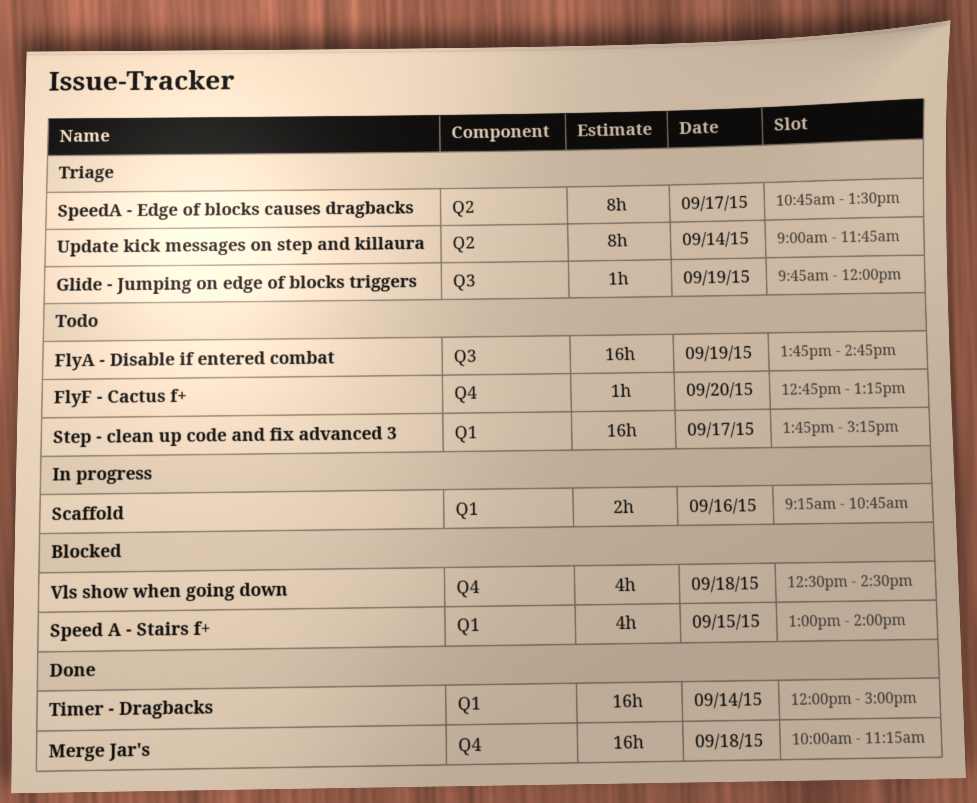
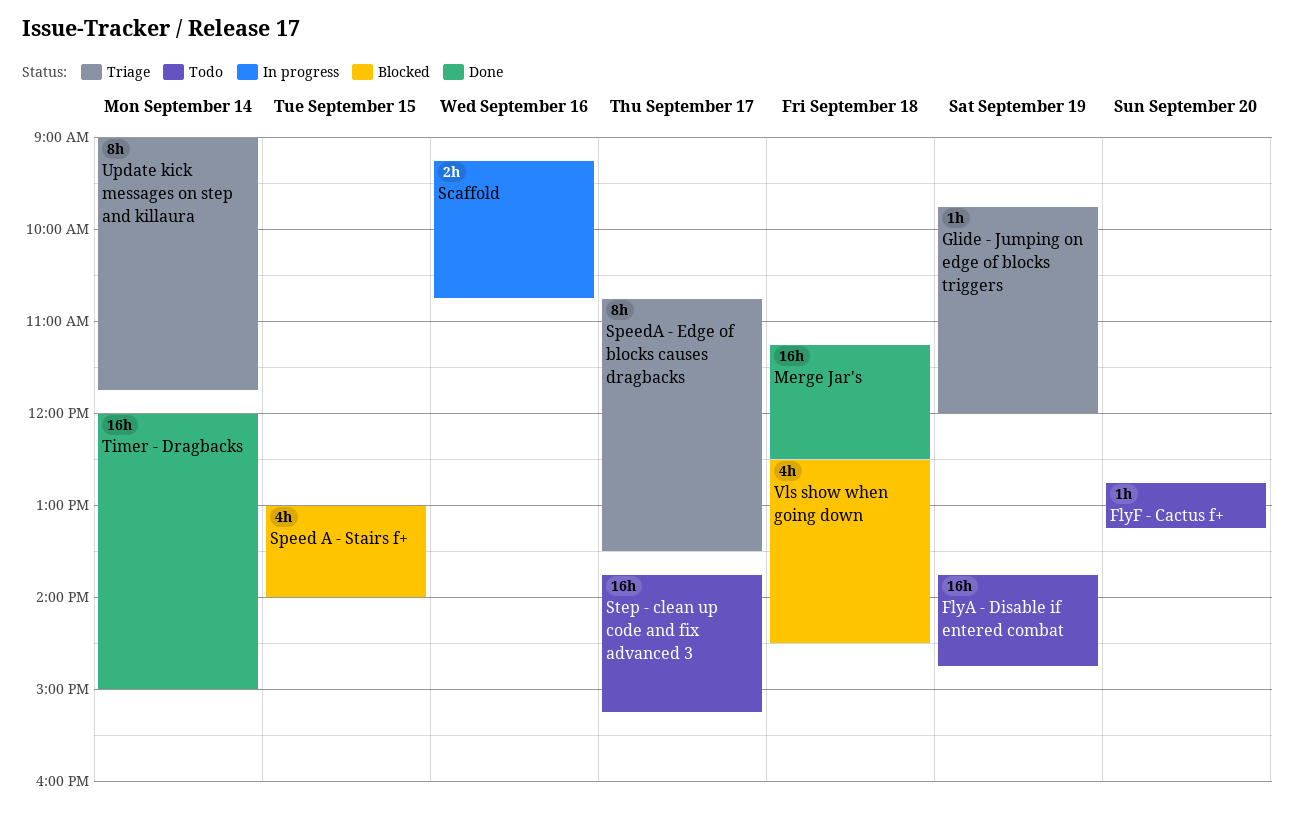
Merge Jar's, begins: 10:00 -> 11:15
Merge Jar's, ends: 11:15 -> 12:30

